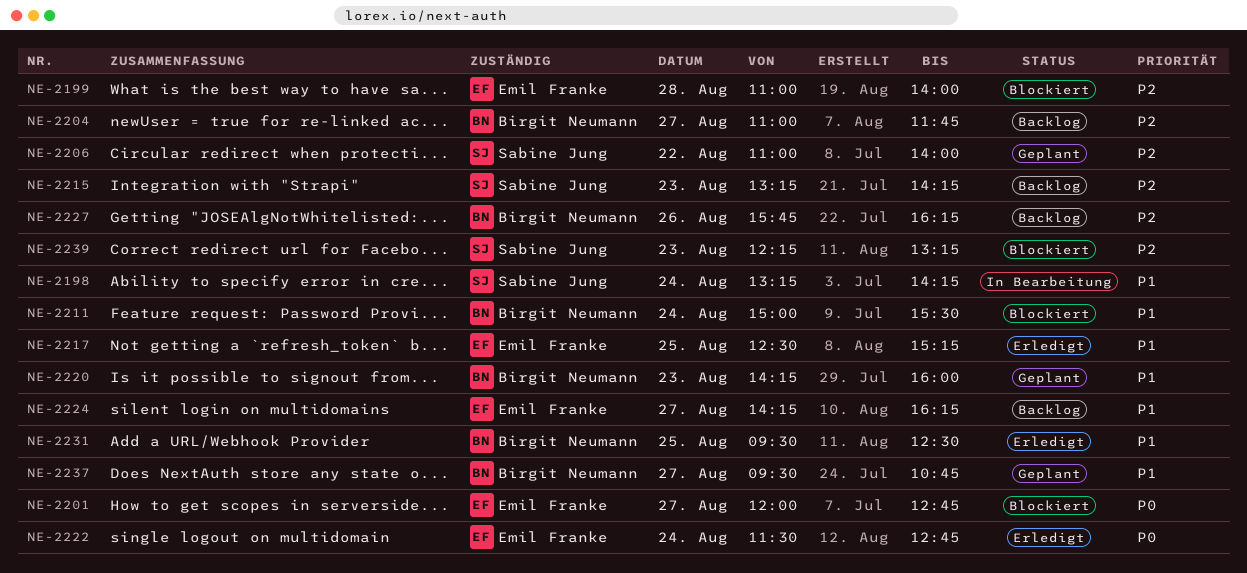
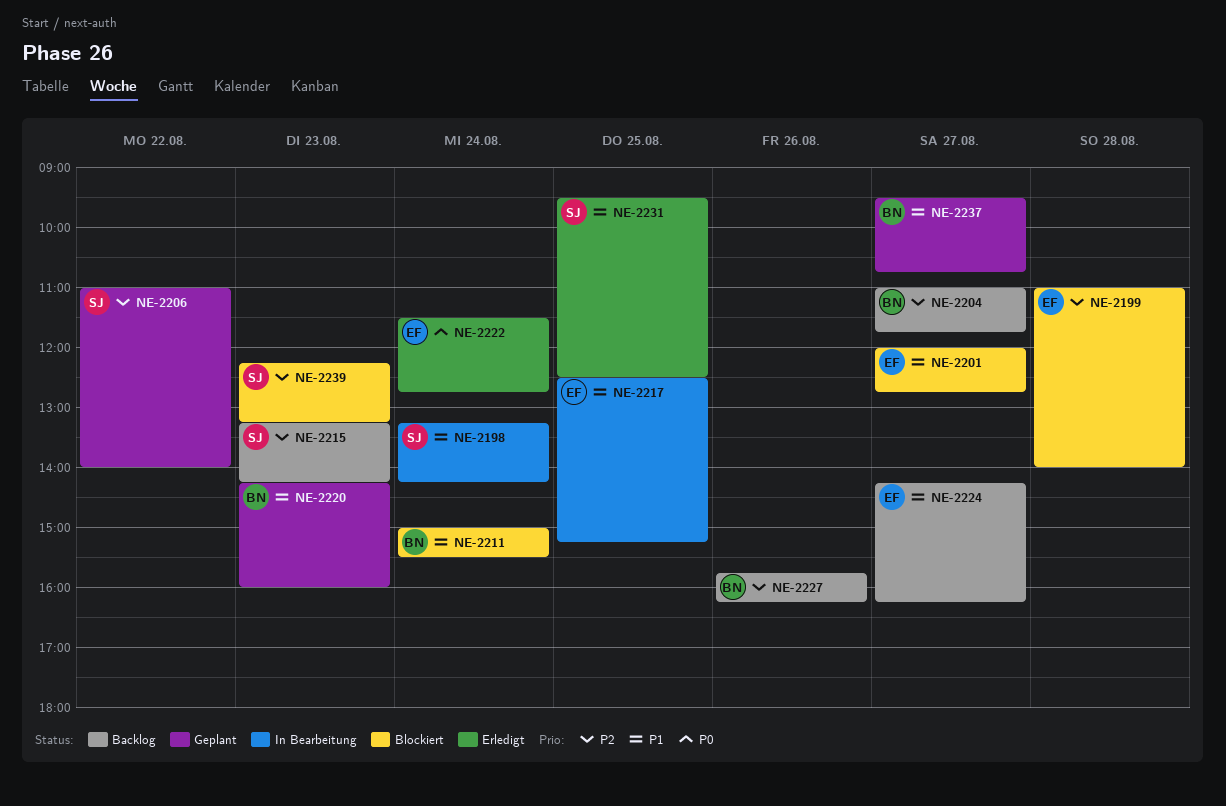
NE-2201, priority: P0 -> P1
NE-2217, status: Erledigt -> In Bearbeitung
NE-2231, owner: Birgit Neumann -> Sabine Jung

